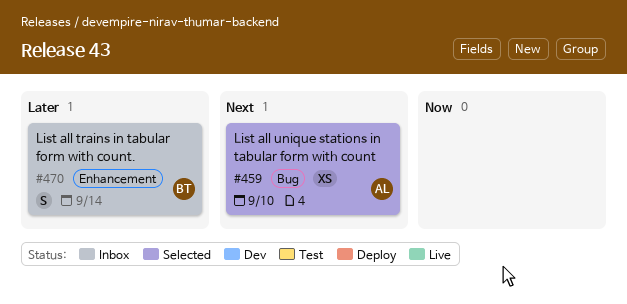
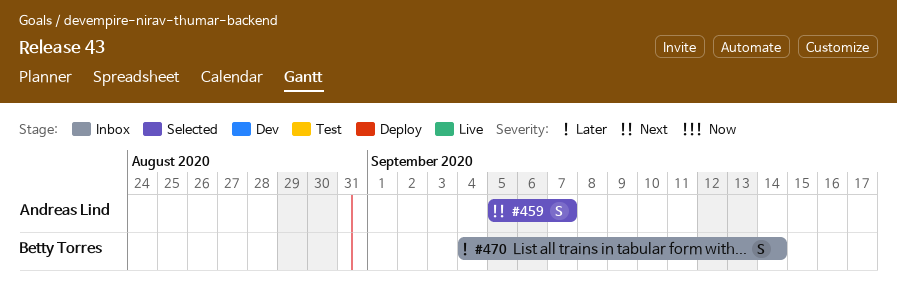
#459, estimate: XS -> S
#459, due: Sep 10 -> Sep 7

